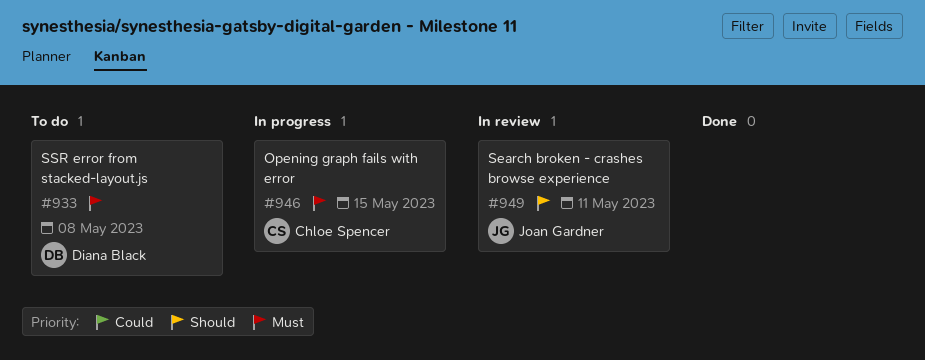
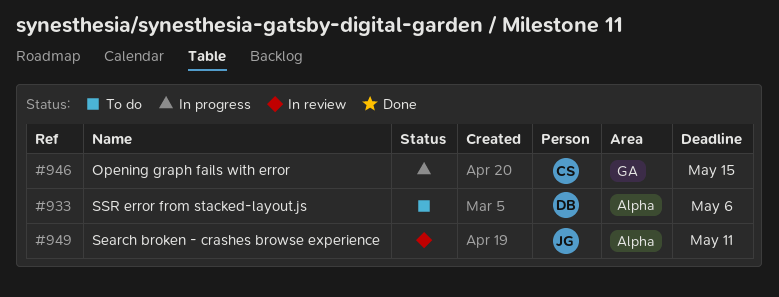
#933, due: May 8 -> May 6

